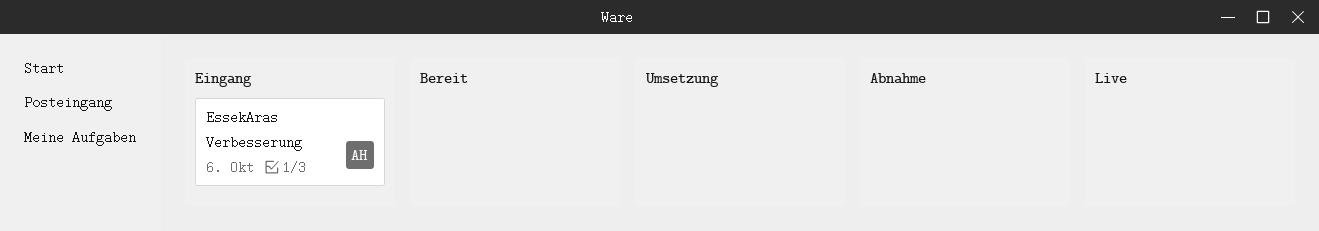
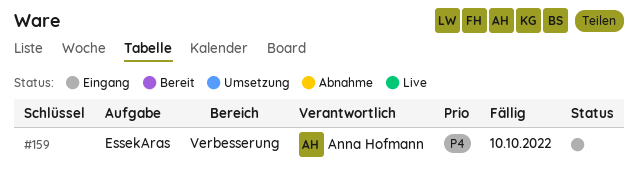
EssekAras, due: Oct 6 -> Oct 10

